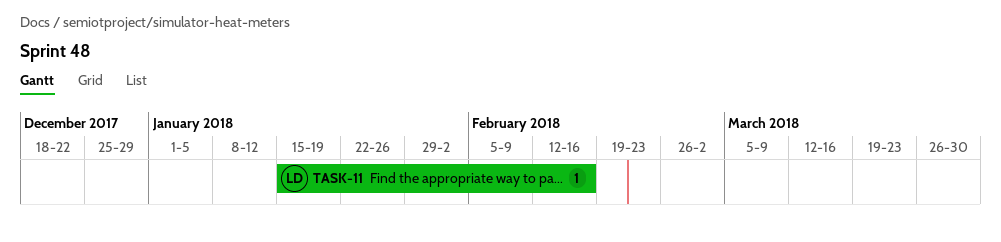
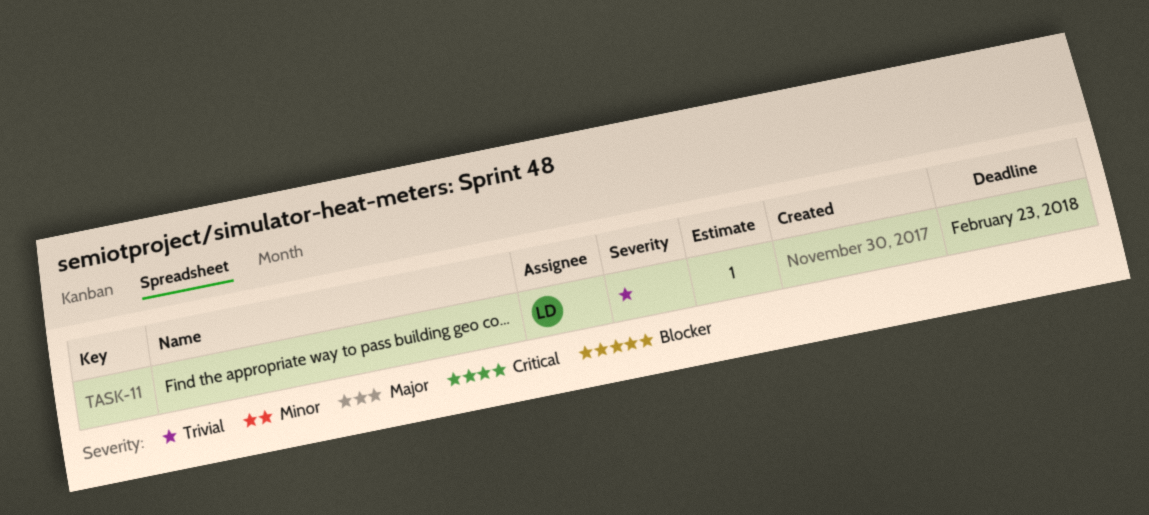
TASK-11, due: Feb 16 -> Feb 23

